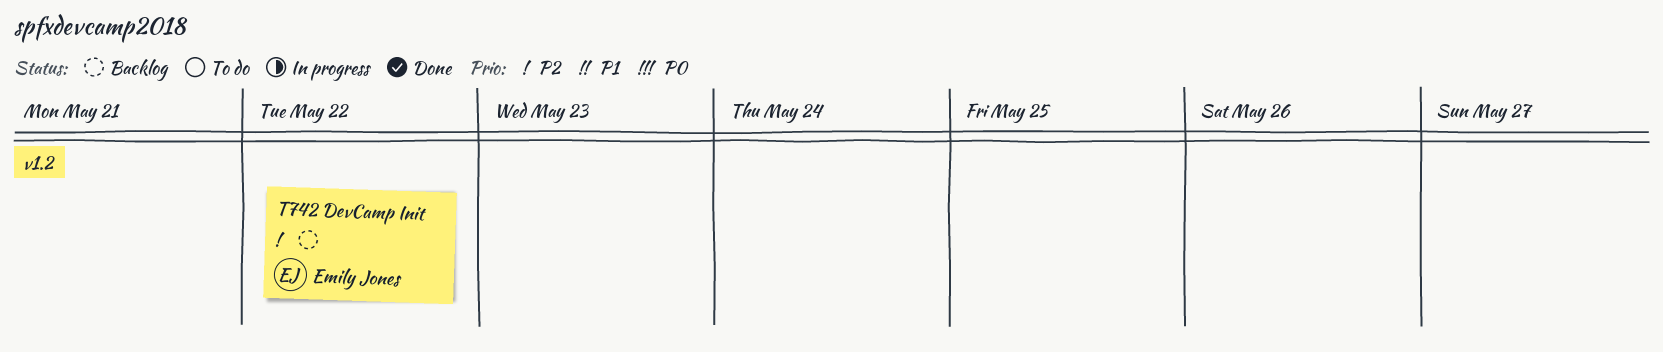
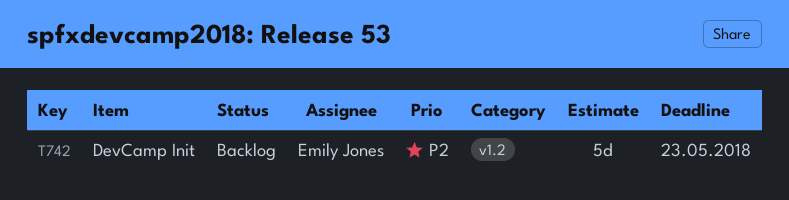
T742, due: May 22 -> May 23

